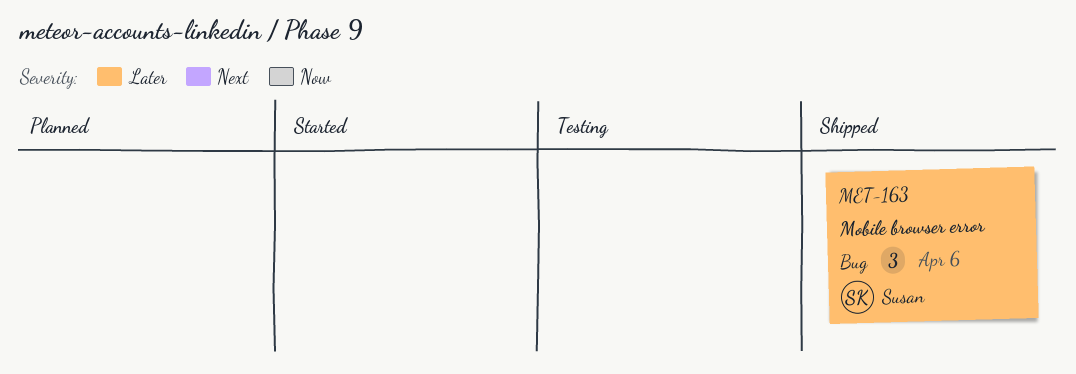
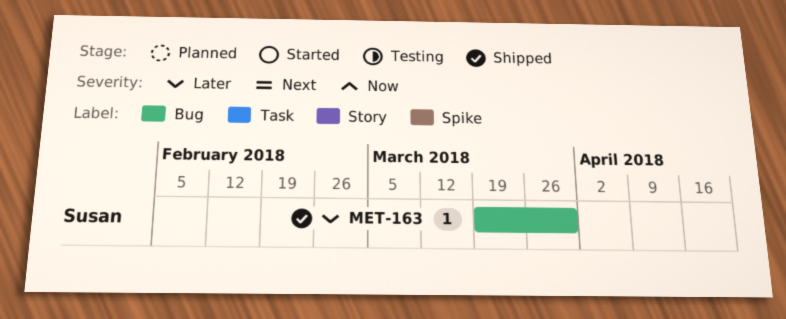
MET-163, estimate: 3 -> 1
MET-163, due: Apr 6 -> Mar 30

